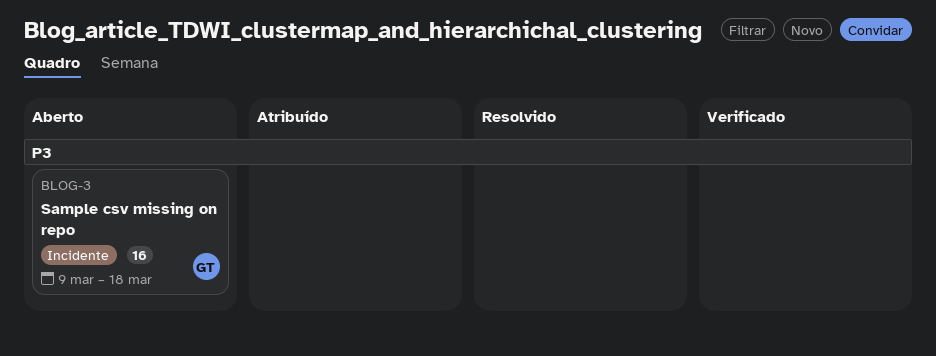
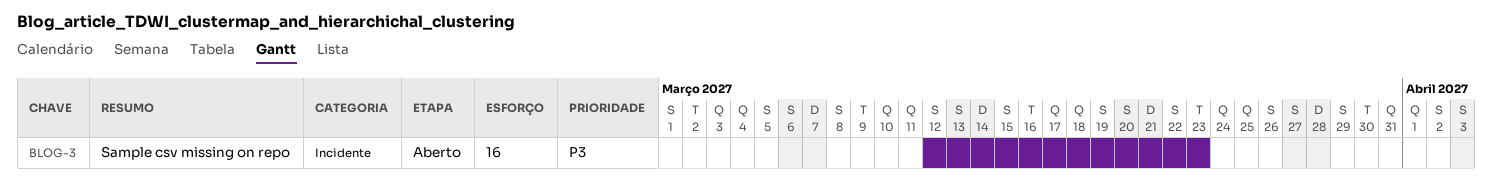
BLOG-3, start: Mar 9 -> Mar 12
BLOG-3, due: Mar 18 -> Mar 23

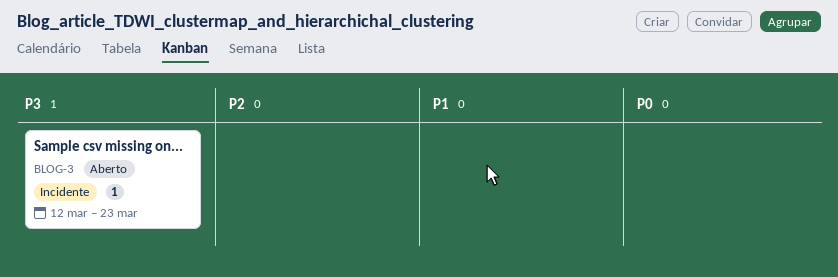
BLOG-3, estimate: 16 -> 1

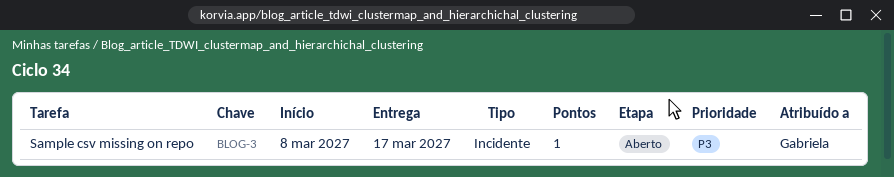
BLOG-3, start: Mar 12 -> Mar 8
BLOG-3, due: Mar 23 -> Mar 17

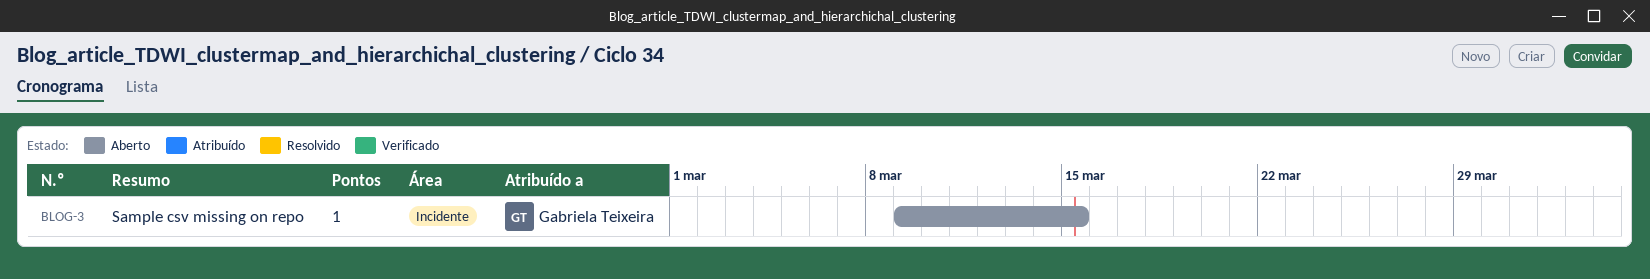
BLOG-3, start: Mar 8 -> Mar 9
BLOG-3, due: Mar 17 -> Mar 15

